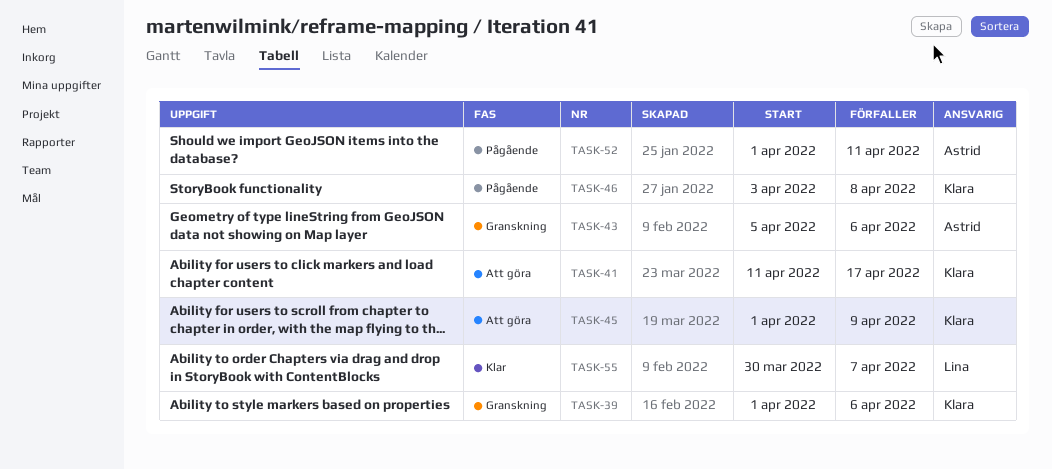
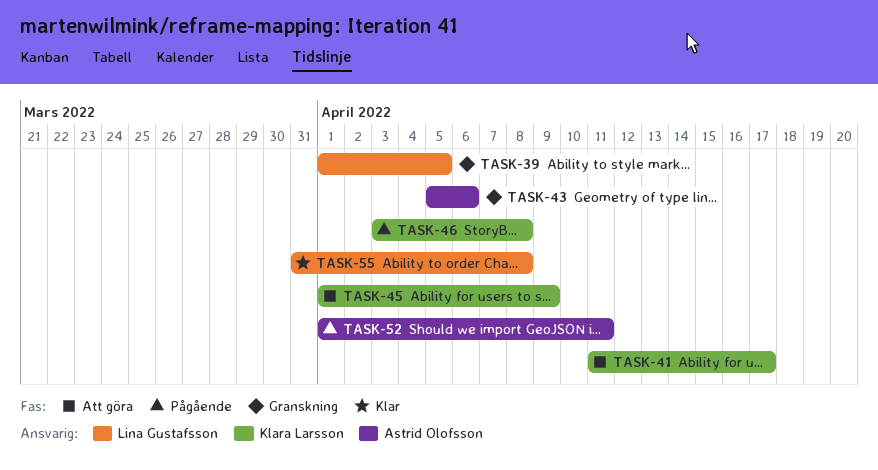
TASK-39, owner: Klara Larsson -> Lina Gustafsson
TASK-39, due: Apr 6 -> Apr 5
TASK-55, start: Mar 30 -> Mar 31
TASK-55, due: Apr 7 -> Apr 8

